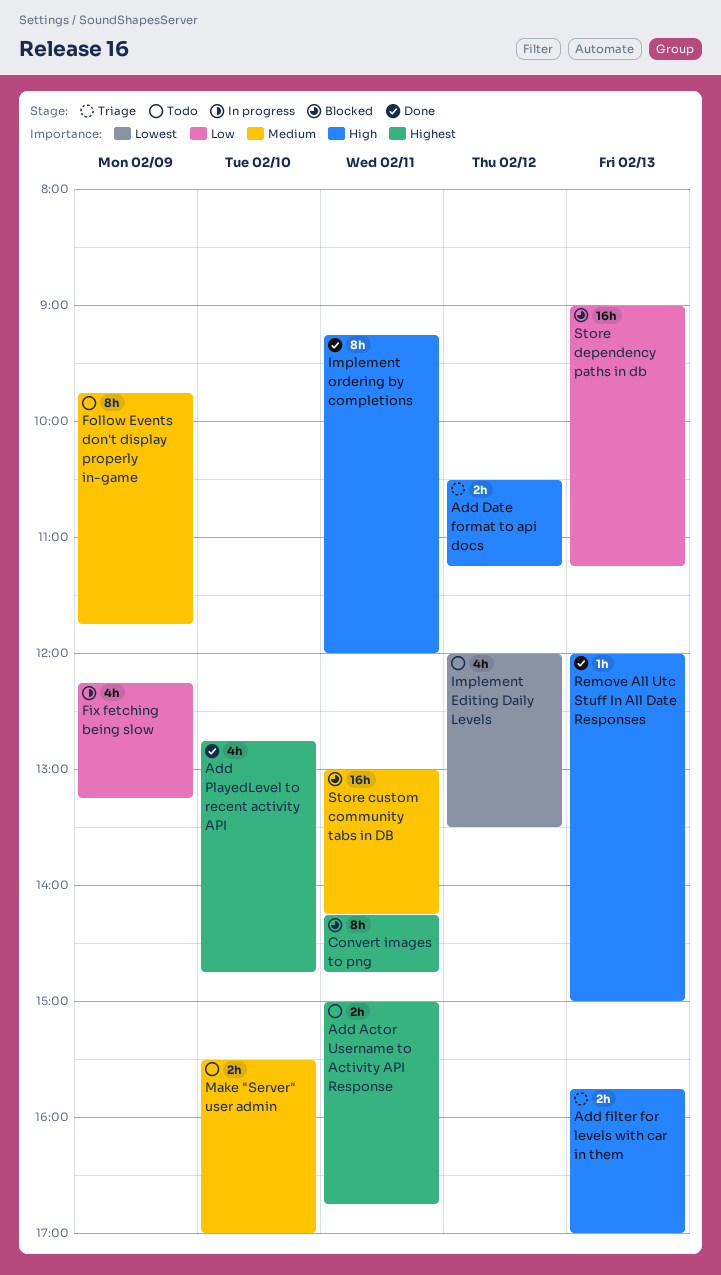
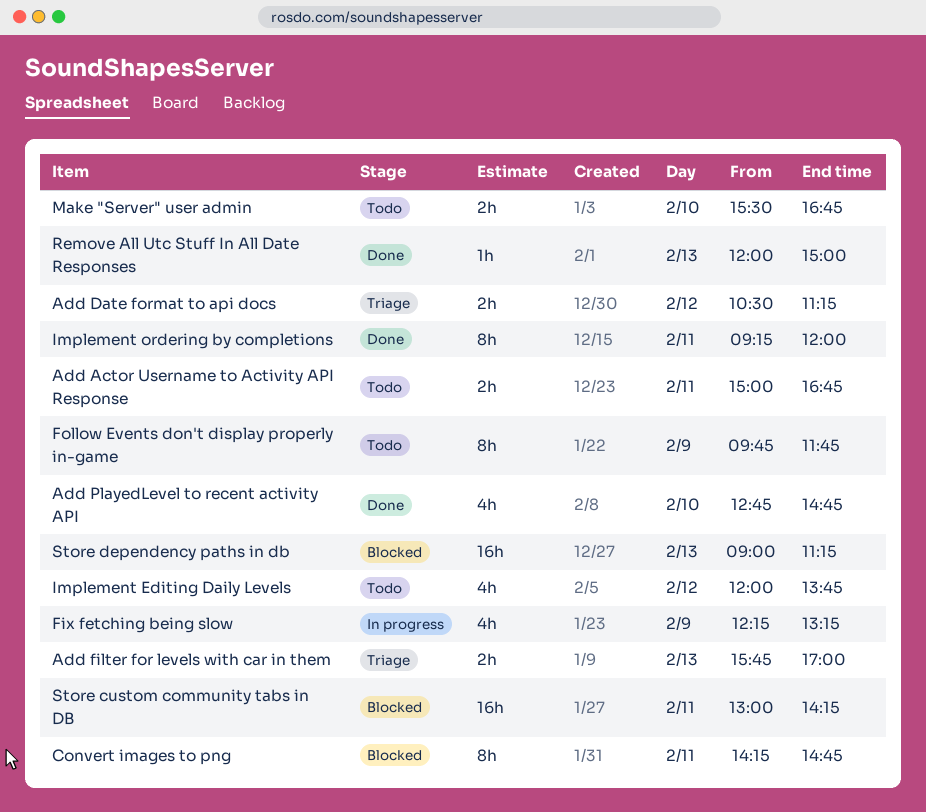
Implement Editing Daily Levels, ends: 13:30 -> 13:45
Make "Server" user admin, ends: 17:00 -> 16:45

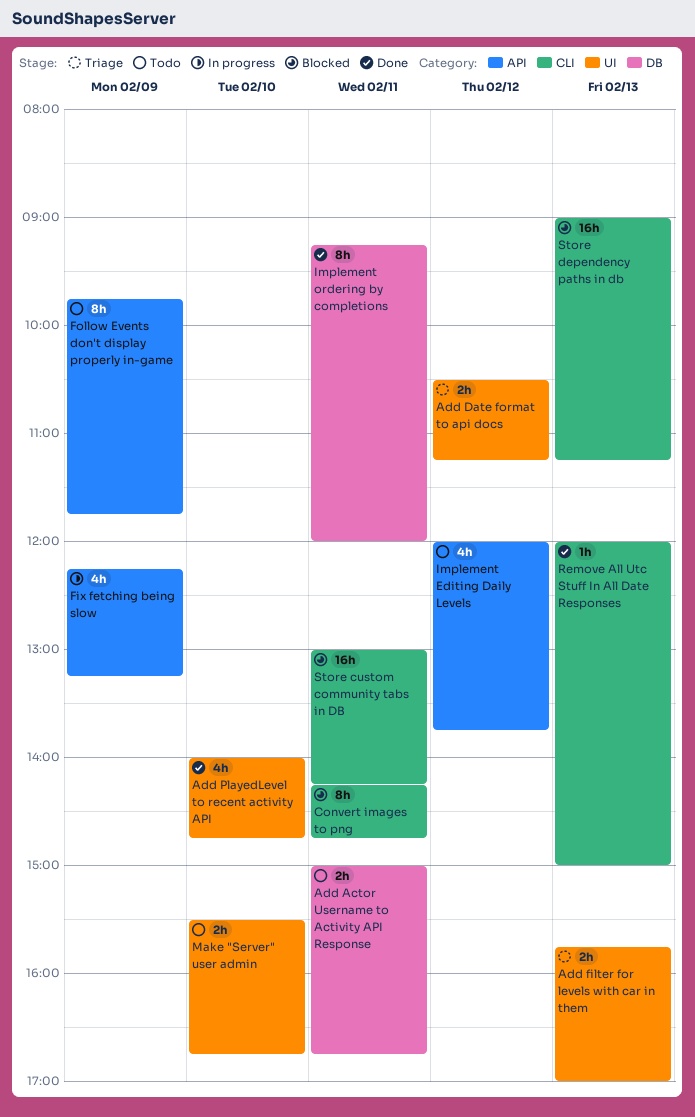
Add PlayedLevel to recent activity API, begins: 12:45 -> 14:00

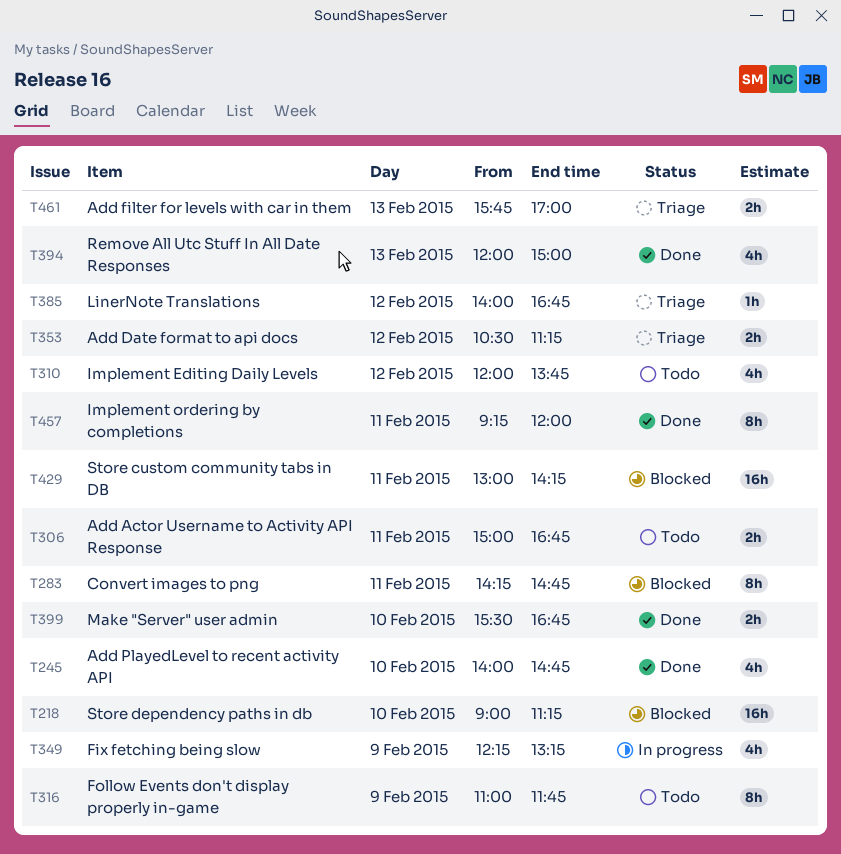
Follow Events don't display properly in-game, begins: 09:45 -> 11:00
LinerNote Translations: none -> present
Make "Server" user admin, status: Todo -> Done
Remove All Utc Stuff In All Date Responses, estimate: 1h -> 4h
Store dependency paths in db, day: Feb 13 -> Feb 10

